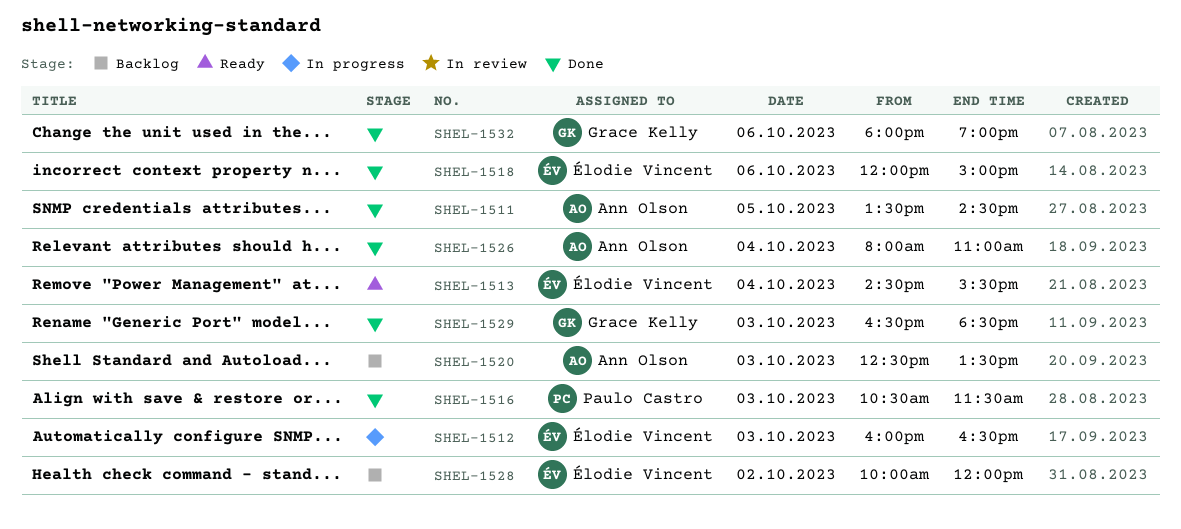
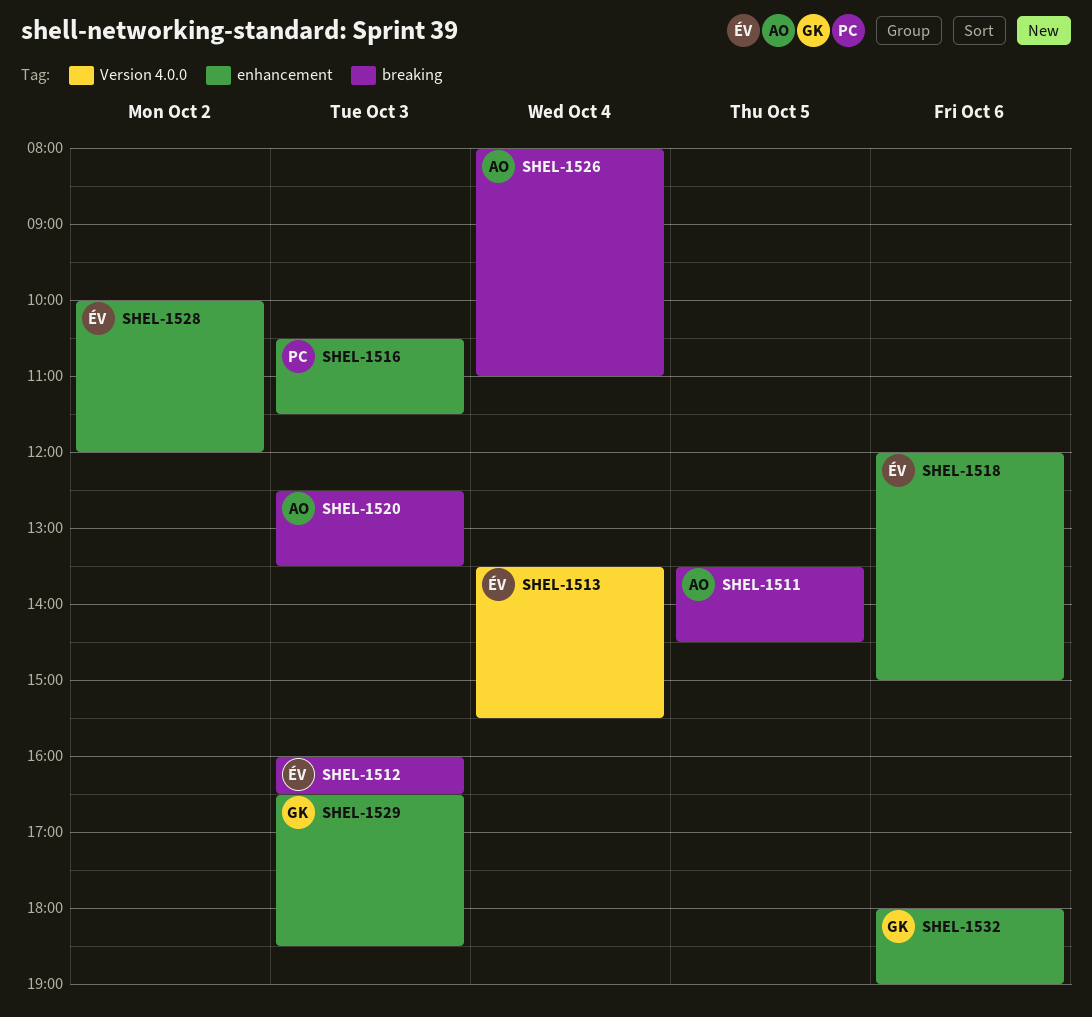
SHEL-1513, begins: 14:30 -> 13:30

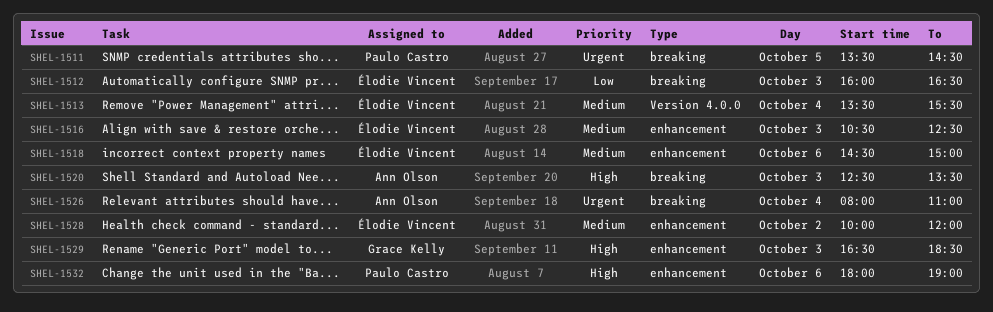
SHEL-1511, owner: Ann Olson -> Paulo Castro
SHEL-1516, owner: Paulo Castro -> Élodie Vincent
SHEL-1516, ends: 11:30 -> 12:30
SHEL-1518, begins: 12:00 -> 14:30
SHEL-1532, owner: Grace Kelly -> Paulo Castro

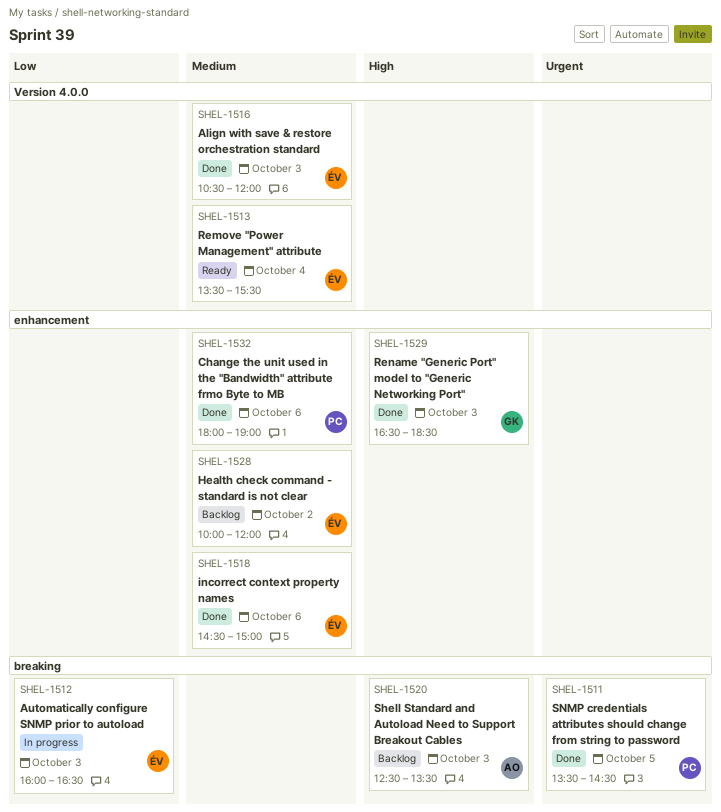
SHEL-1516, label: enhancement -> Version 4.0.0
SHEL-1516, ends: 12:30 -> 12:00
SHEL-1526: present -> none
SHEL-1532, priority: High -> Medium

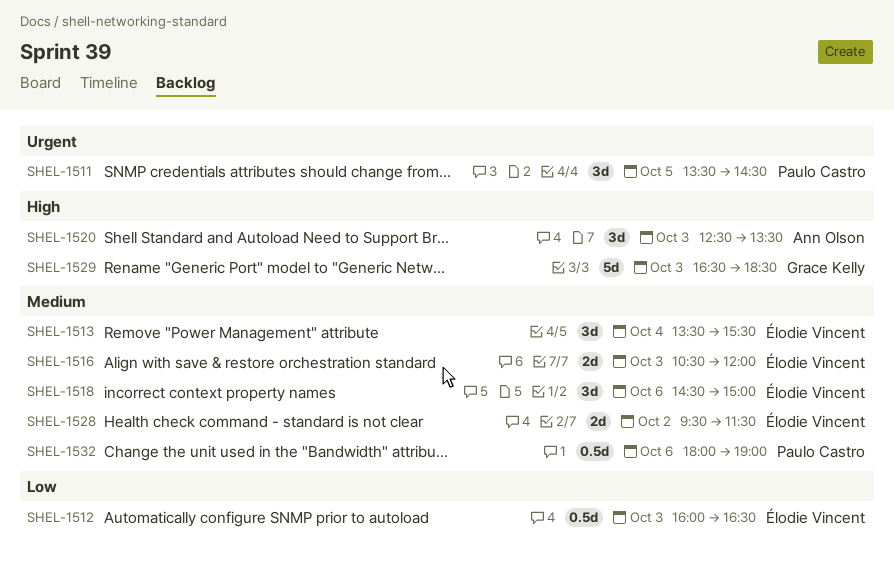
SHEL-1528, begins: 10:00 -> 09:30
SHEL-1528, ends: 12:00 -> 11:30

